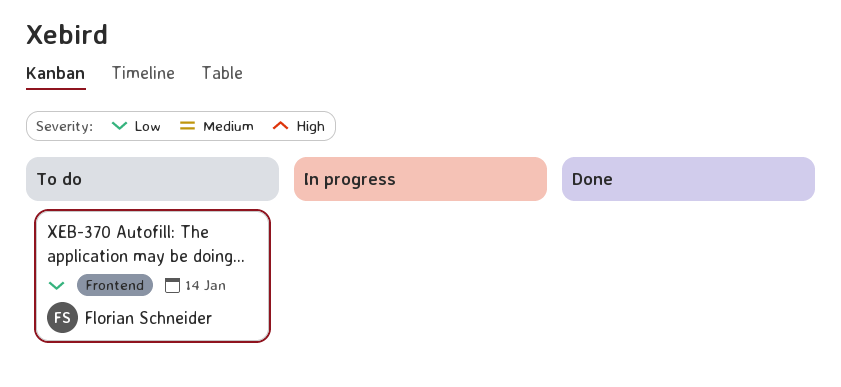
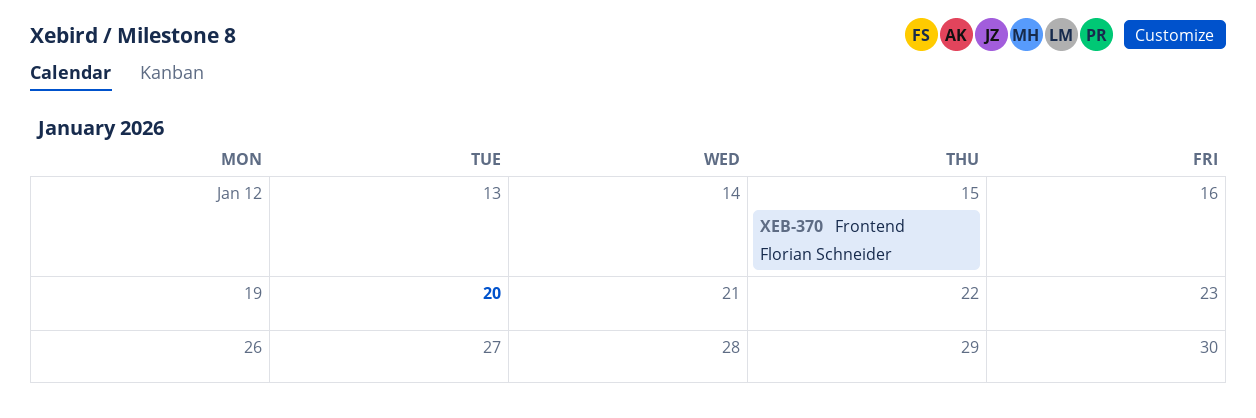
XEB-370, due: Jan 14 -> Jan 15

